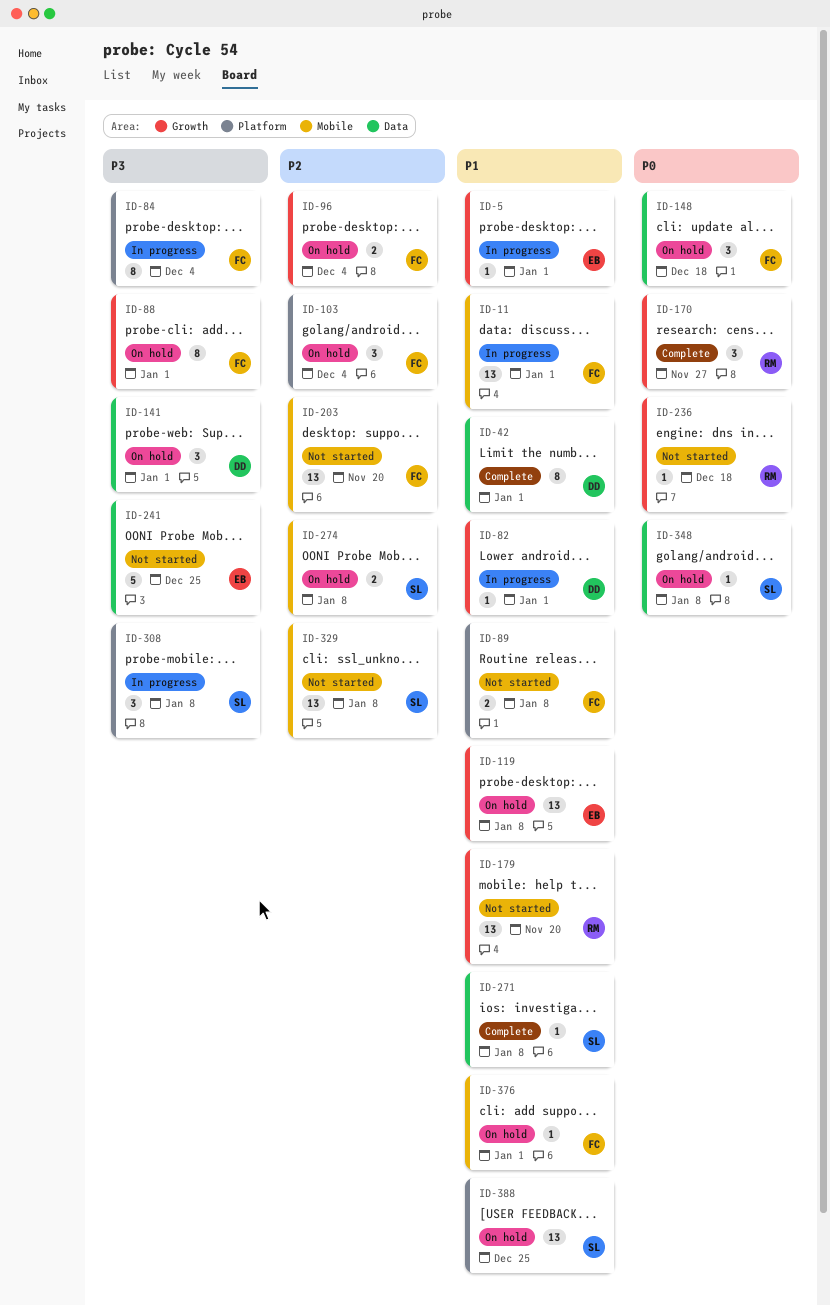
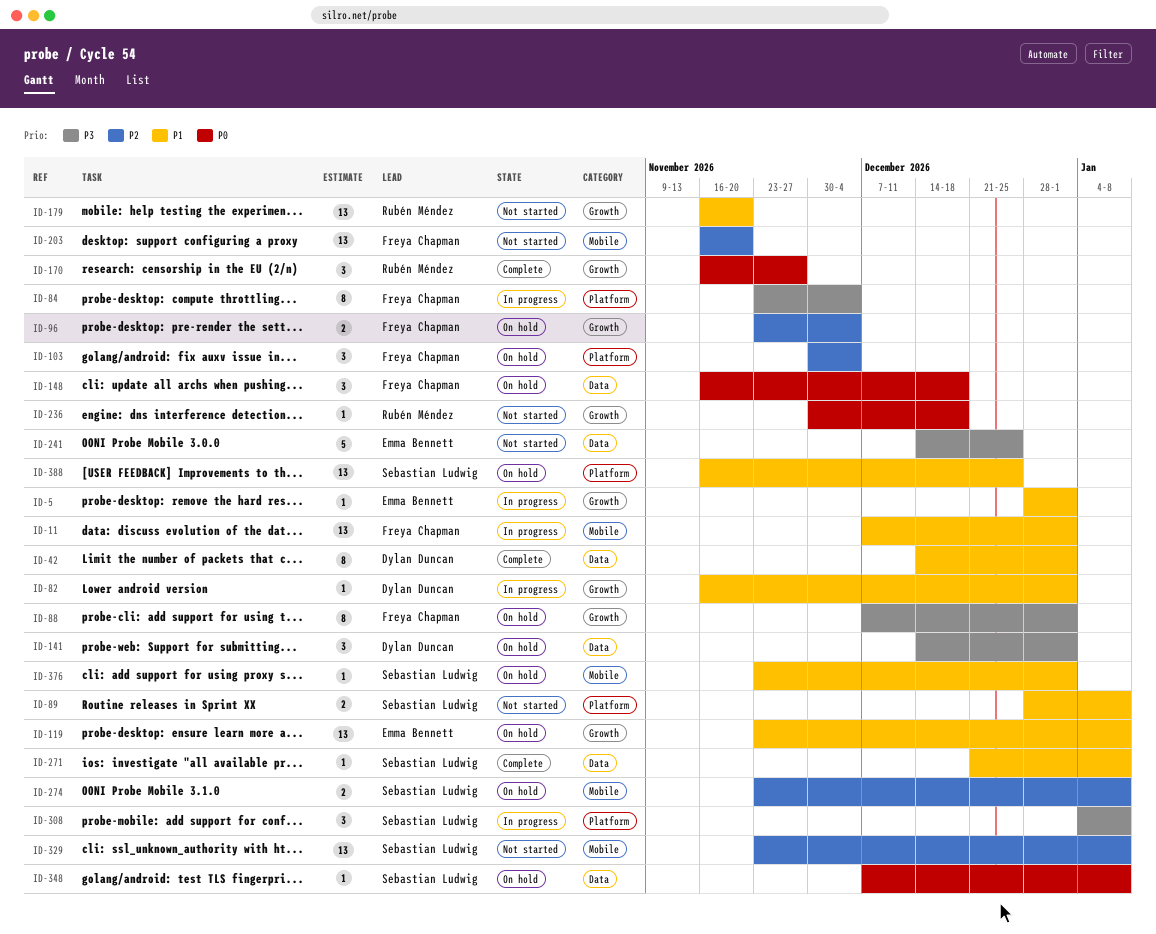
ID-89, owner: Freya Chapman -> Sebastian Ludwig
ID-376, owner: Freya Chapman -> Sebastian Ludwig

